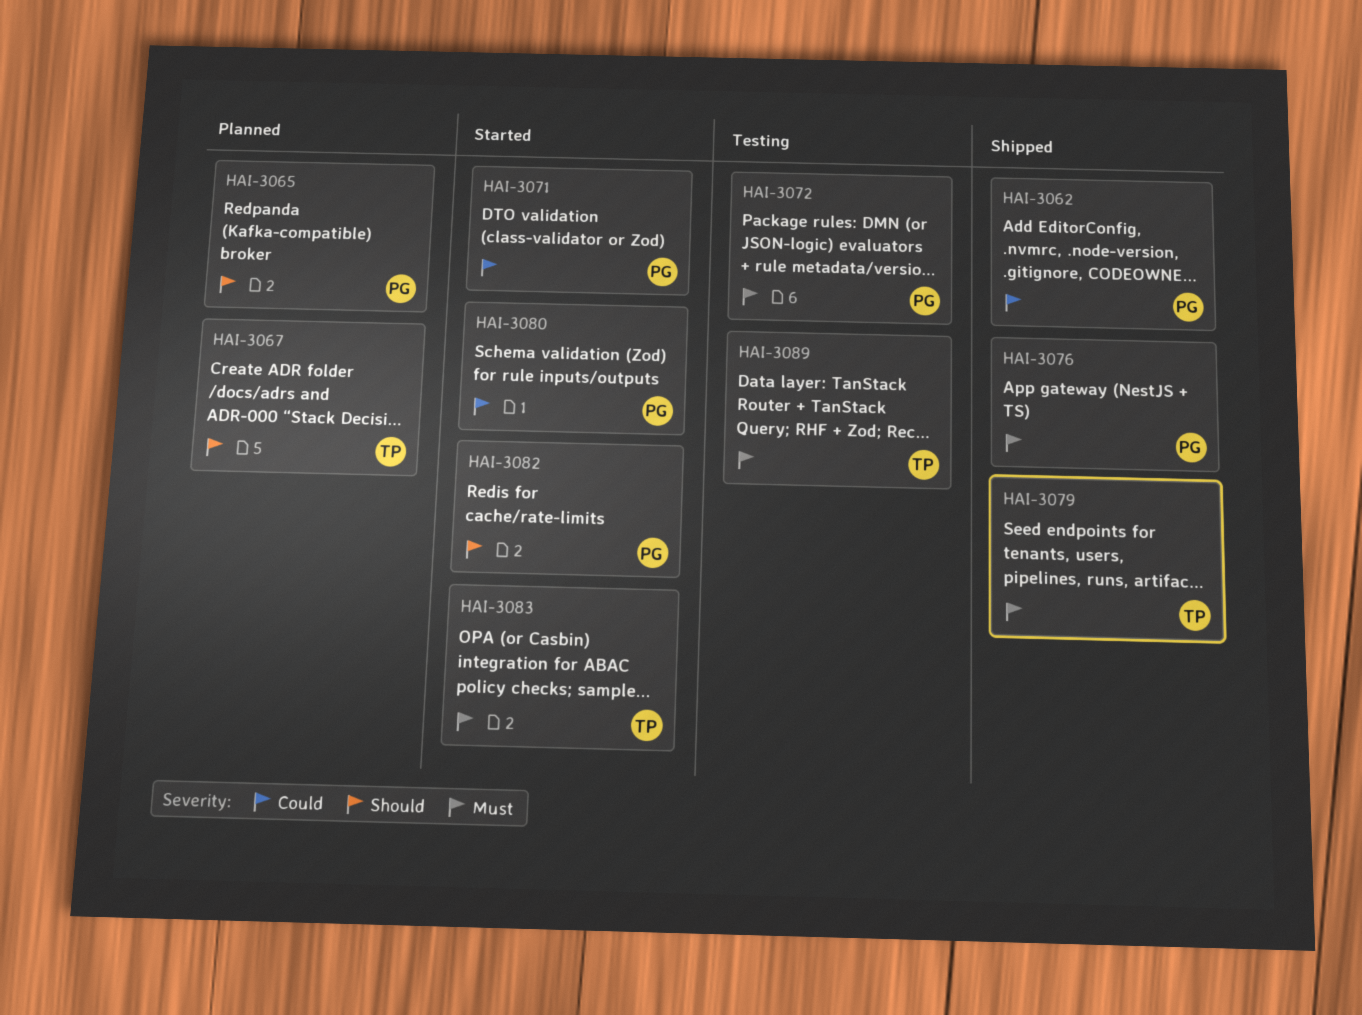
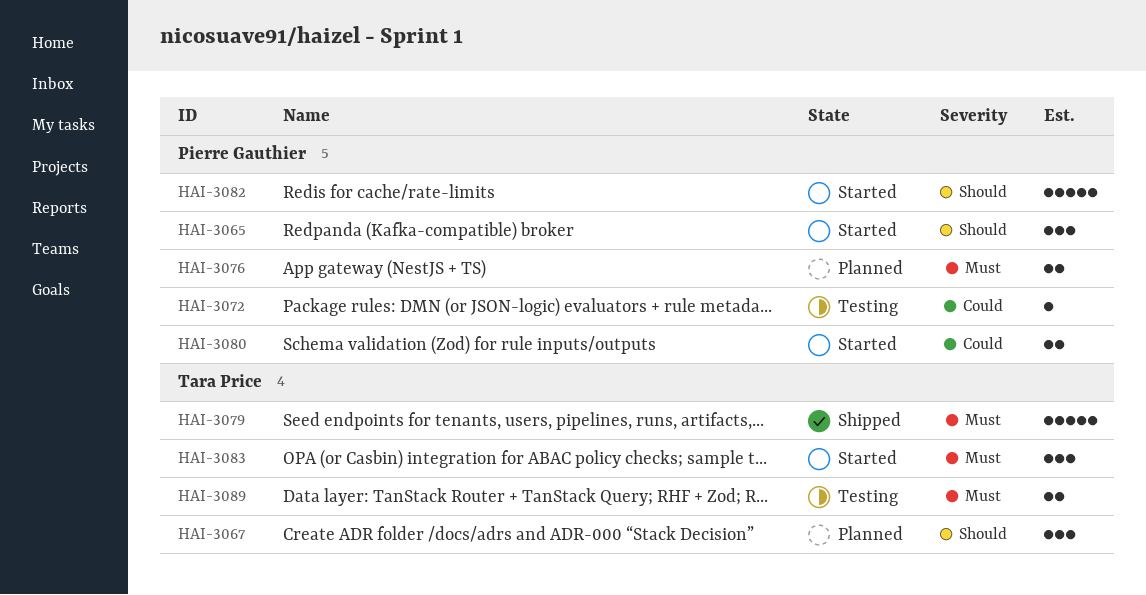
HAI-3062: present -> none
HAI-3065, status: Planned -> Started
HAI-3071: present -> none
HAI-3072, priority: Must -> Could
HAI-3076, status: Shipped -> Planned

